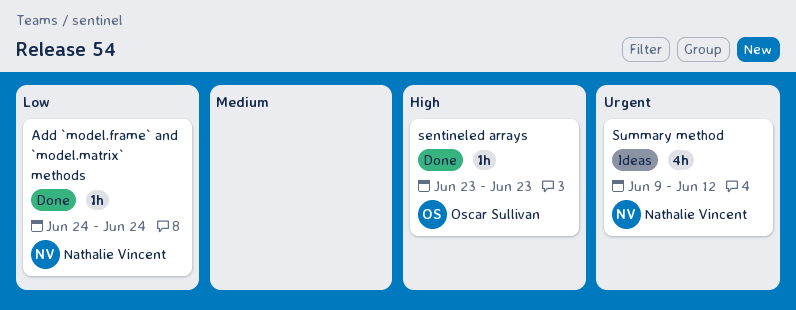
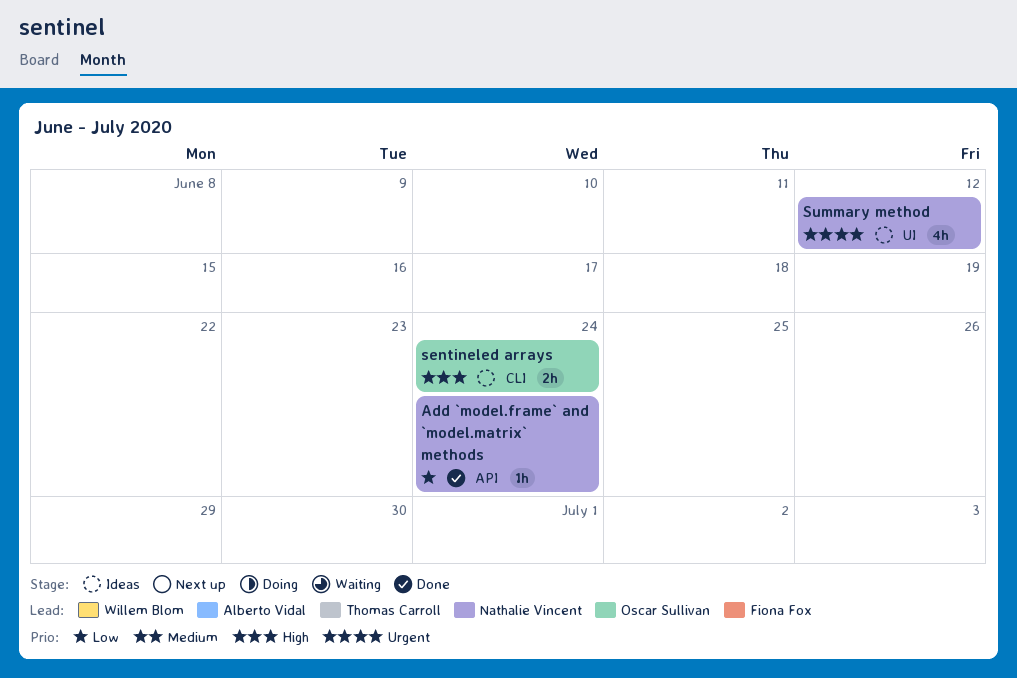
sentineled arrays, status: Done -> Ideas
sentineled arrays, estimate: 1h -> 2h
sentineled arrays, due: Jun 23 -> Jun 24

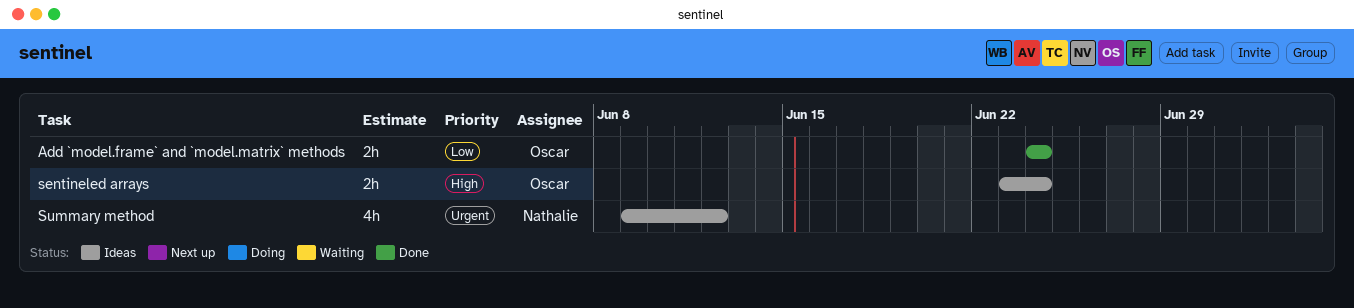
Add `model.frame` and `model.matrix` methods, owner: Nathalie Vincent -> Oscar Sullivan
Add `model.frame` and `model.matrix` methods, estimate: 1h -> 2h

